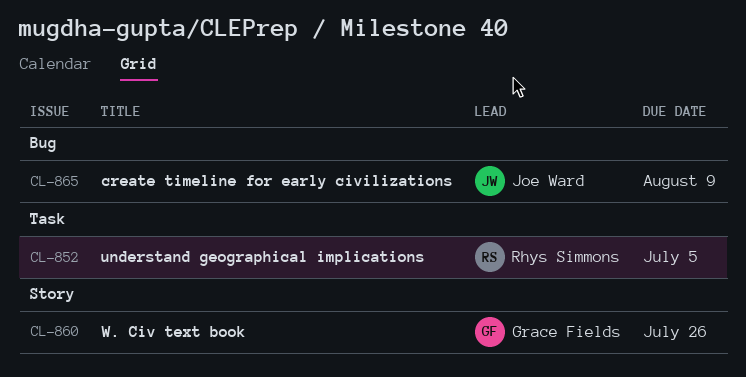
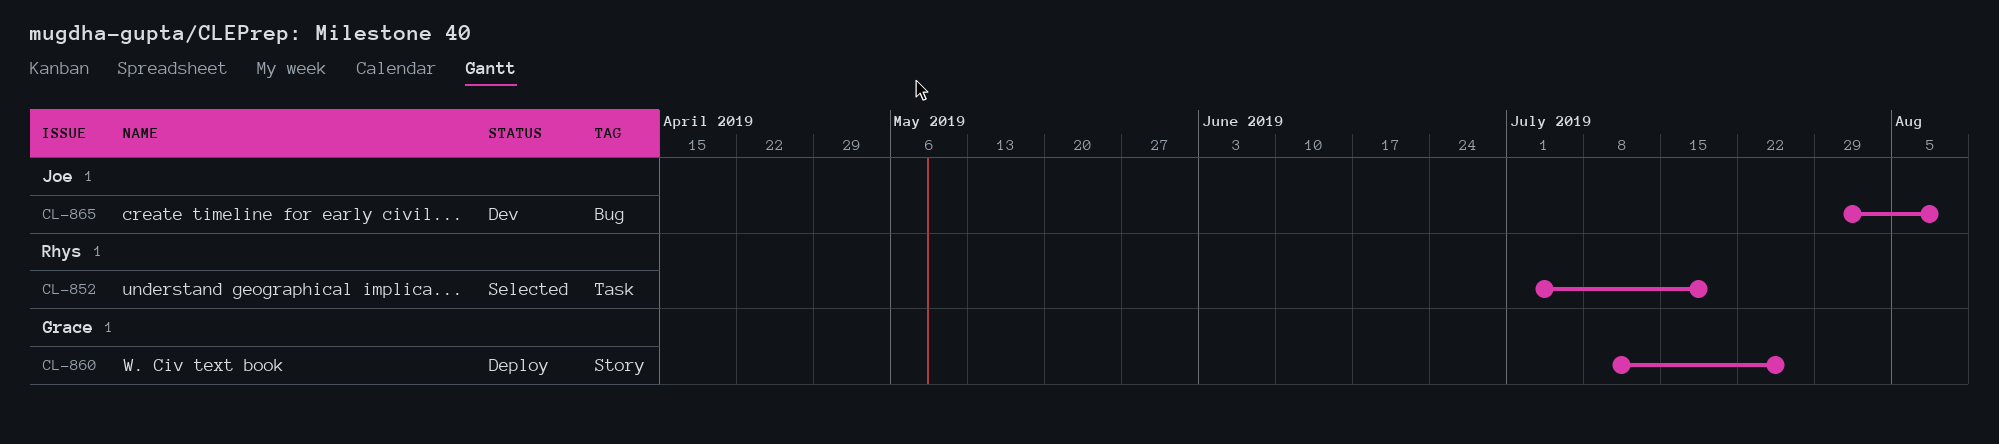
CL-852, due: Jul 5 -> Jul 19

